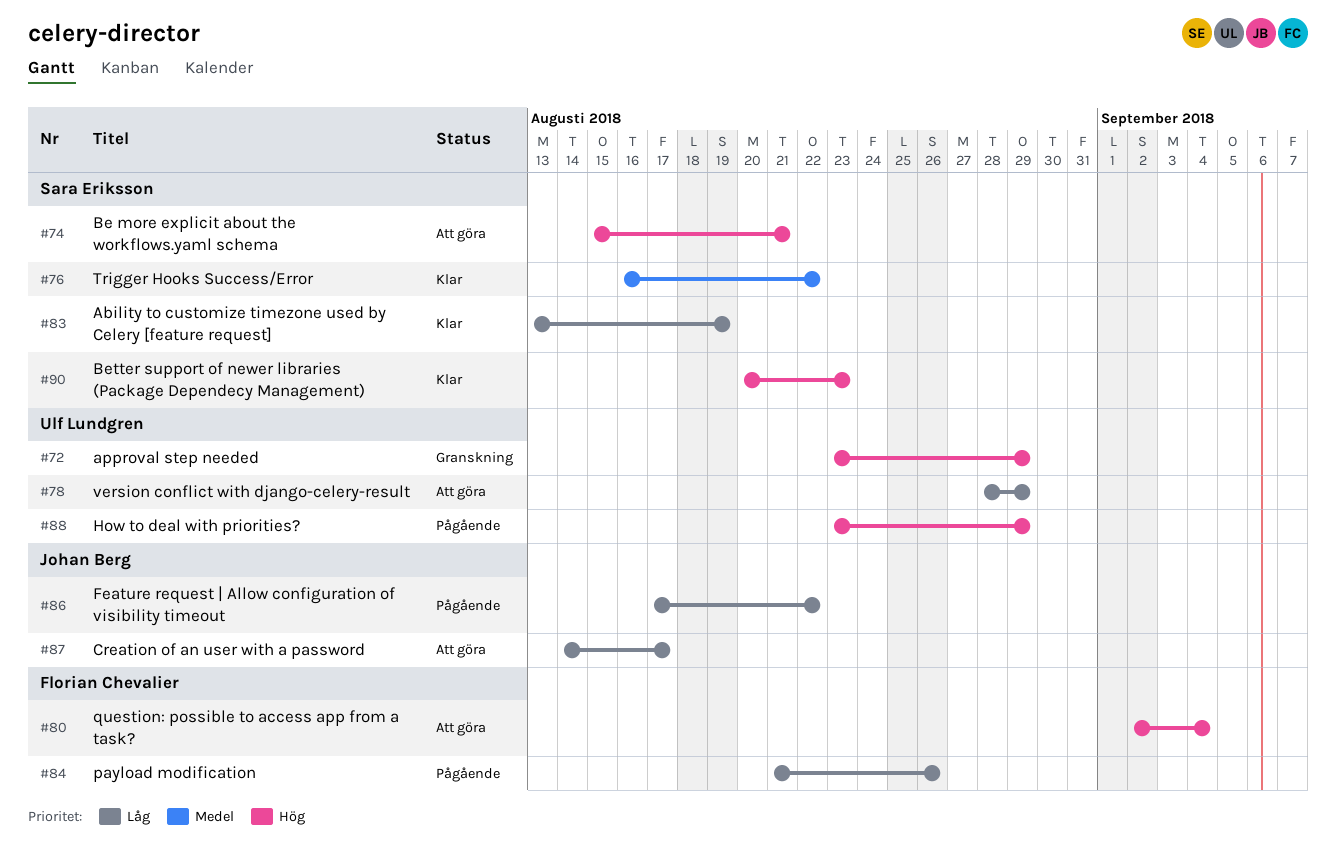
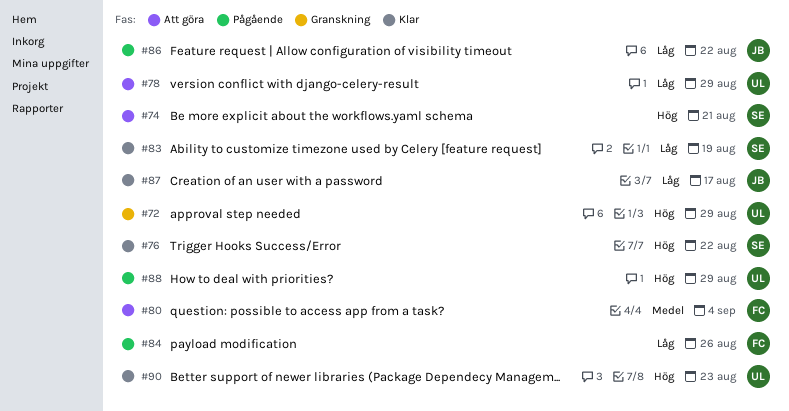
#76, priority: Medel -> Hög
#80, priority: Hög -> Medel
#87, status: Att göra -> Klar
#90, owner: Sara Eriksson -> Ulf Lundgren

